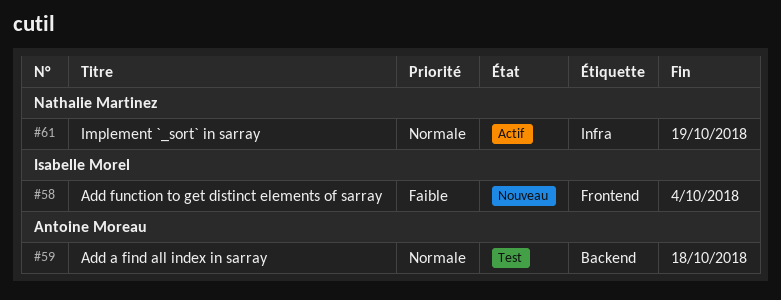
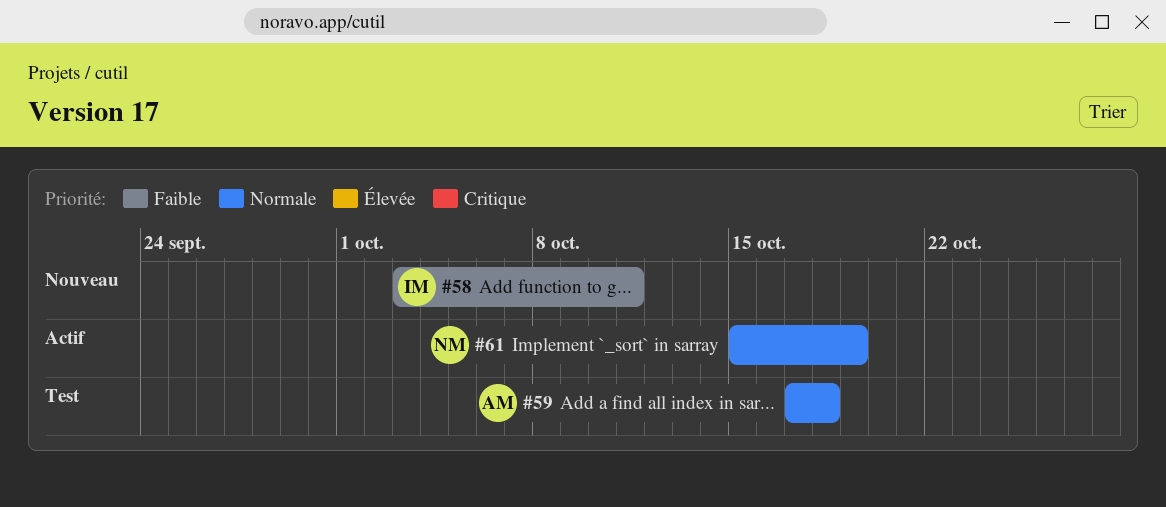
#58, due: Oct 4 -> Oct 11

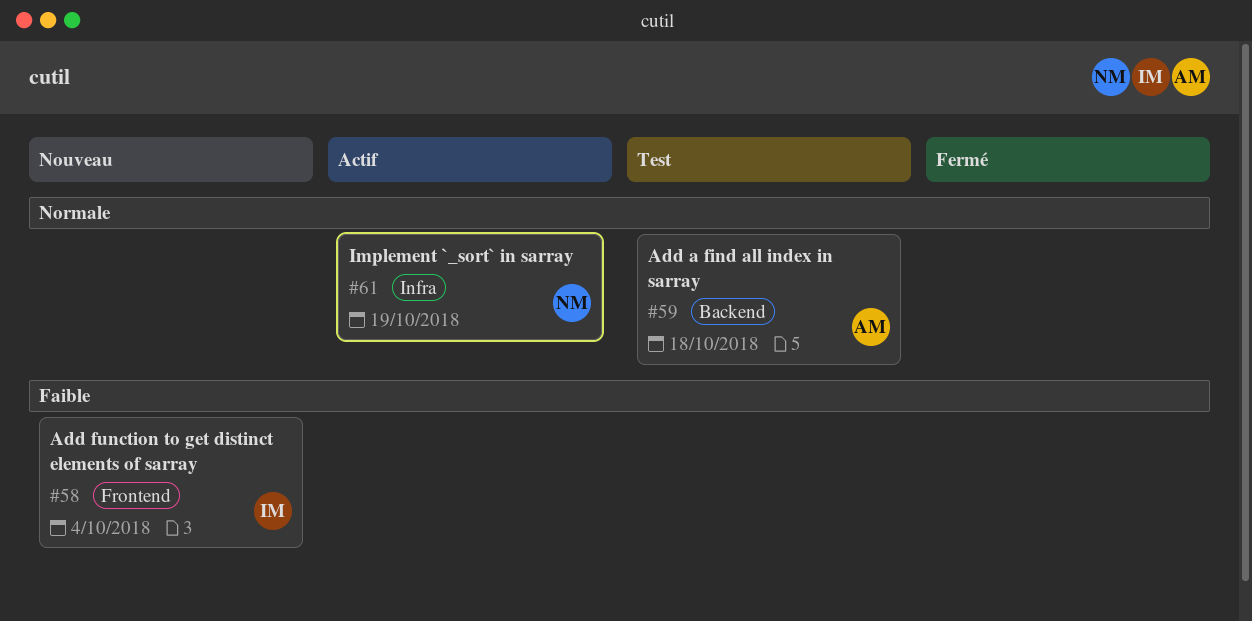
#58, due: Oct 11 -> Oct 4

